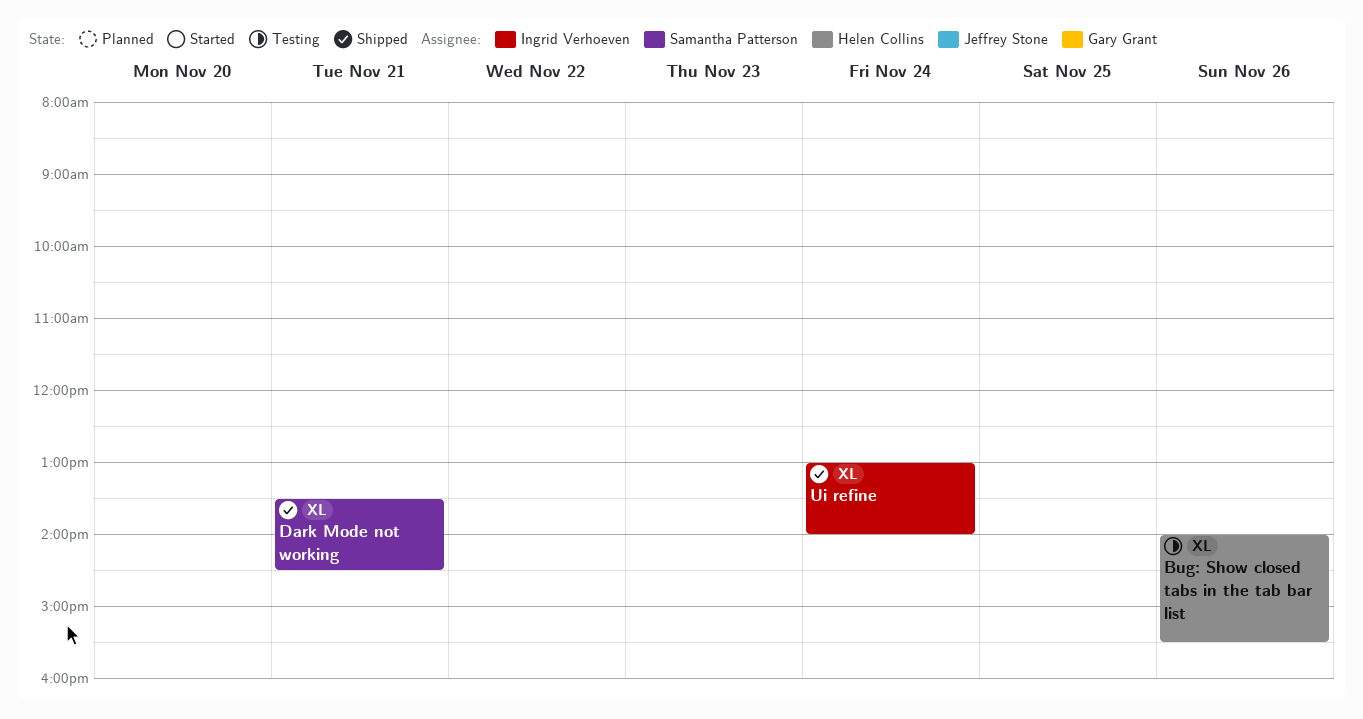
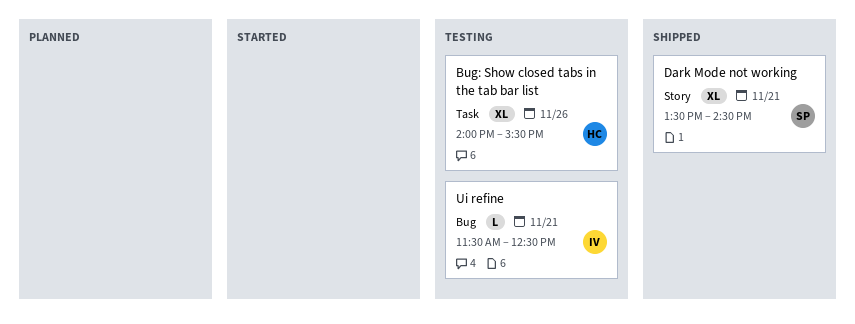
Ui refine, status: Shipped -> Testing
Ui refine, estimate: XL -> L
Ui refine, day: Nov 24 -> Nov 21
Ui refine, begins: 13:00 -> 11:30
Ui refine, ends: 14:00 -> 12:30

